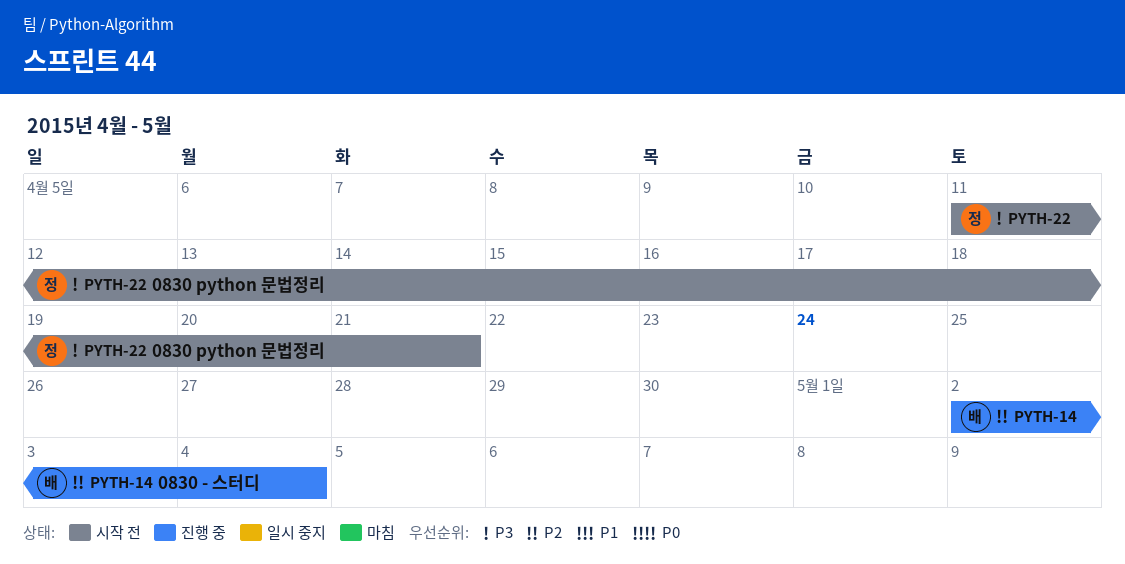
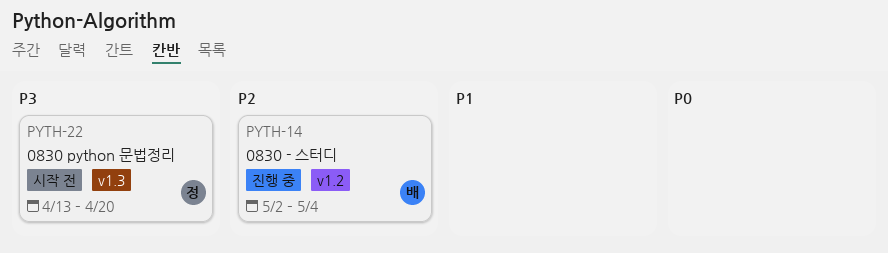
PYTH-22, start: Apr 11 -> Apr 13
PYTH-22, due: Apr 21 -> Apr 20

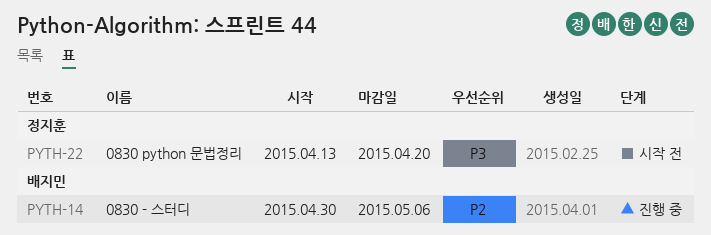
PYTH-14, start: May 2 -> Apr 30
PYTH-14, due: May 4 -> May 6

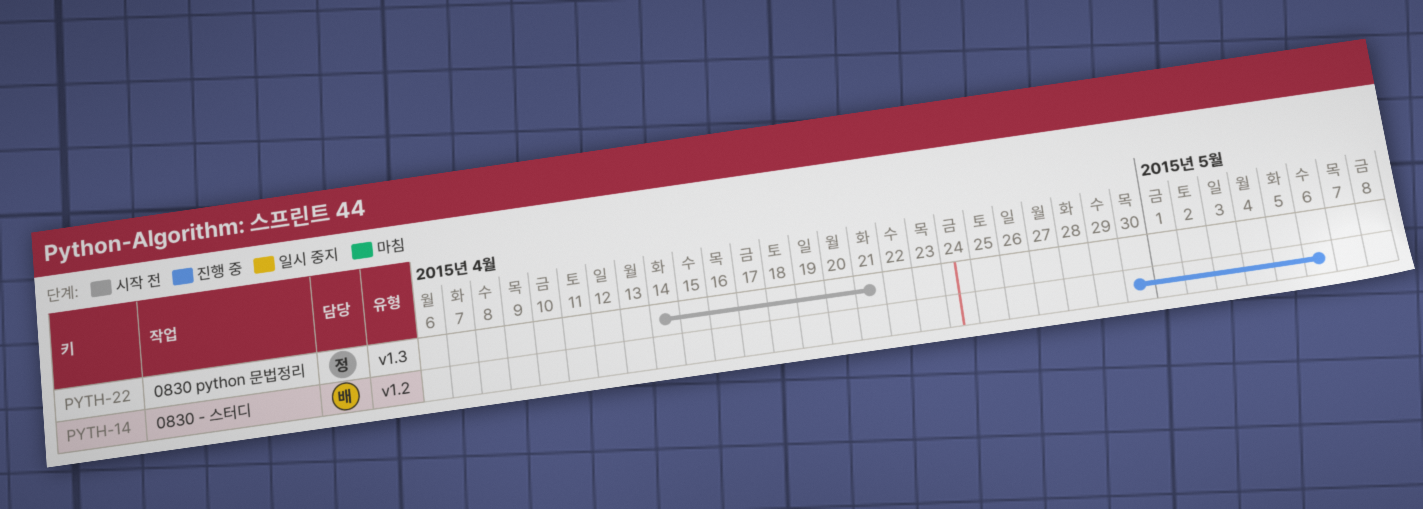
PYTH-22, start: Apr 13 -> Apr 14
PYTH-22, due: Apr 20 -> Apr 21

